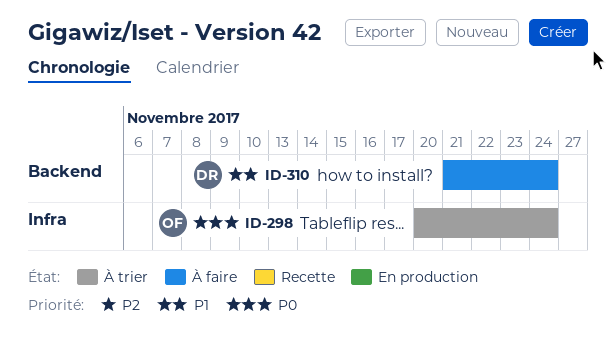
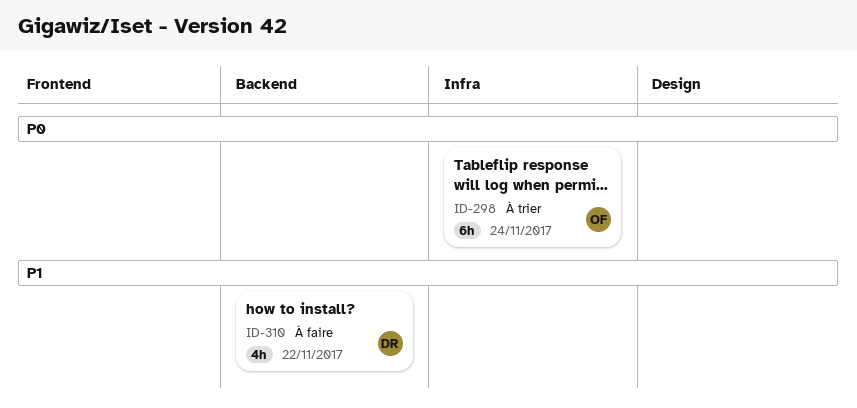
ID-310, due: Nov 24 -> Nov 22

